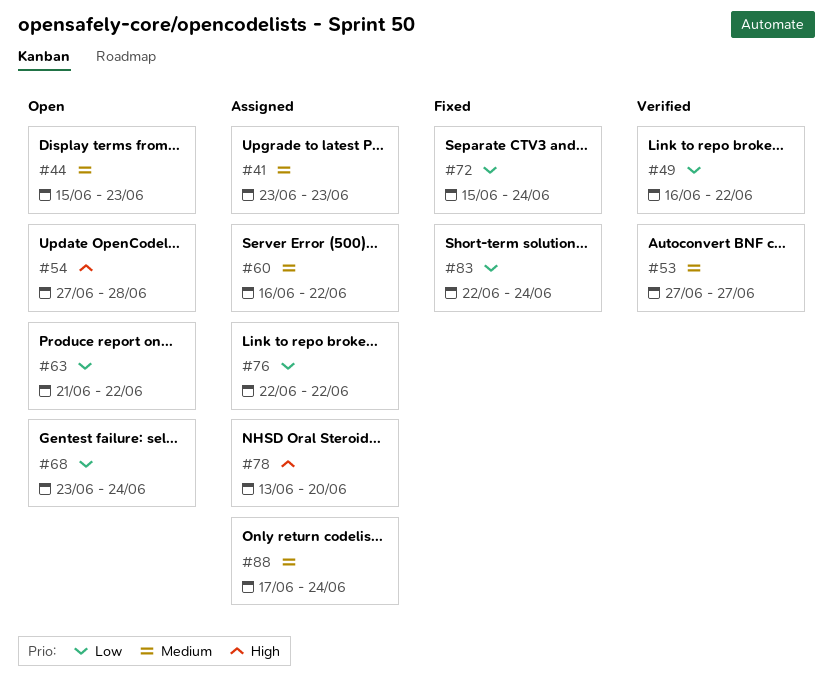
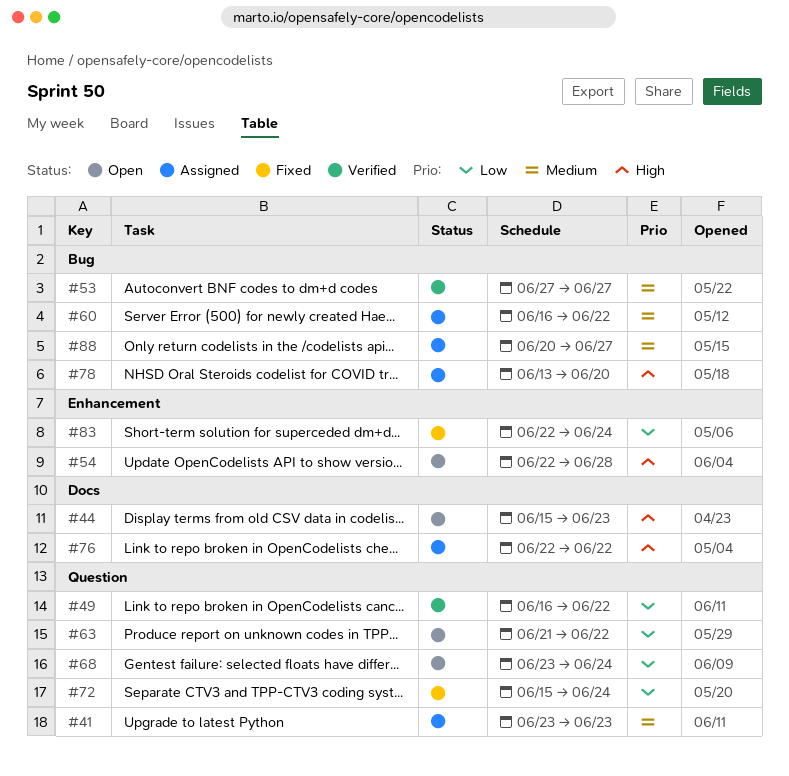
#44, priority: Medium -> High
#54, start: Jun 27 -> Jun 22
#76, priority: Low -> High
#88, start: Jun 17 -> Jun 20
#88, due: Jun 24 -> Jun 27

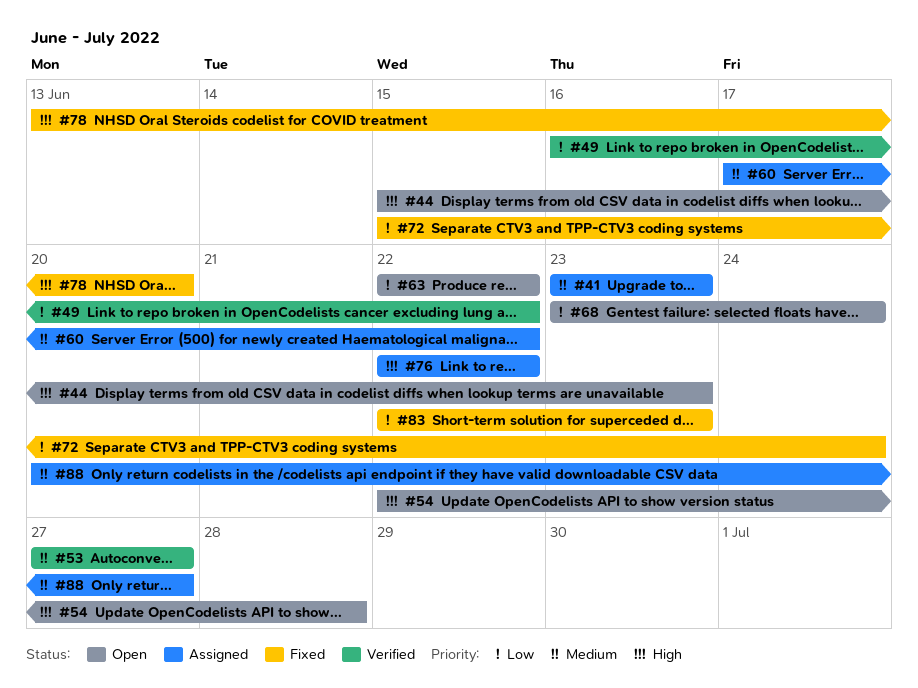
#60, start: Jun 16 -> Jun 17
#63, start: Jun 21 -> Jun 22
#78, status: Assigned -> Fixed
#83, due: Jun 24 -> Jun 23

